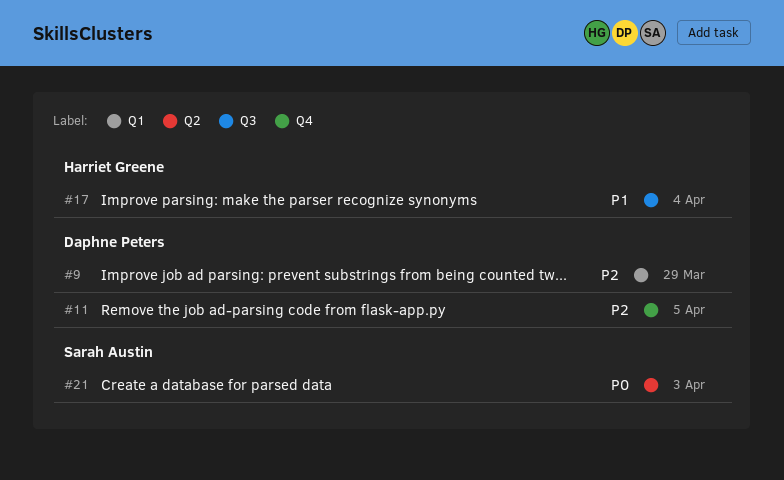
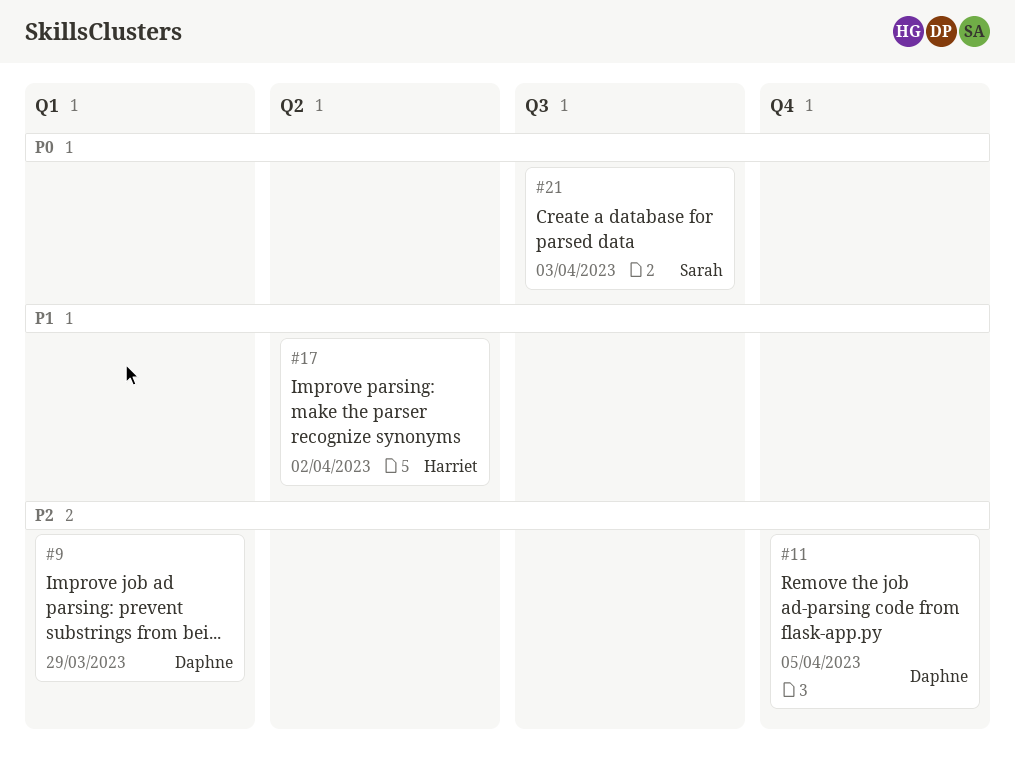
#17, label: Q3 -> Q2
#17, due: Apr 4 -> Apr 2
#21, label: Q2 -> Q3

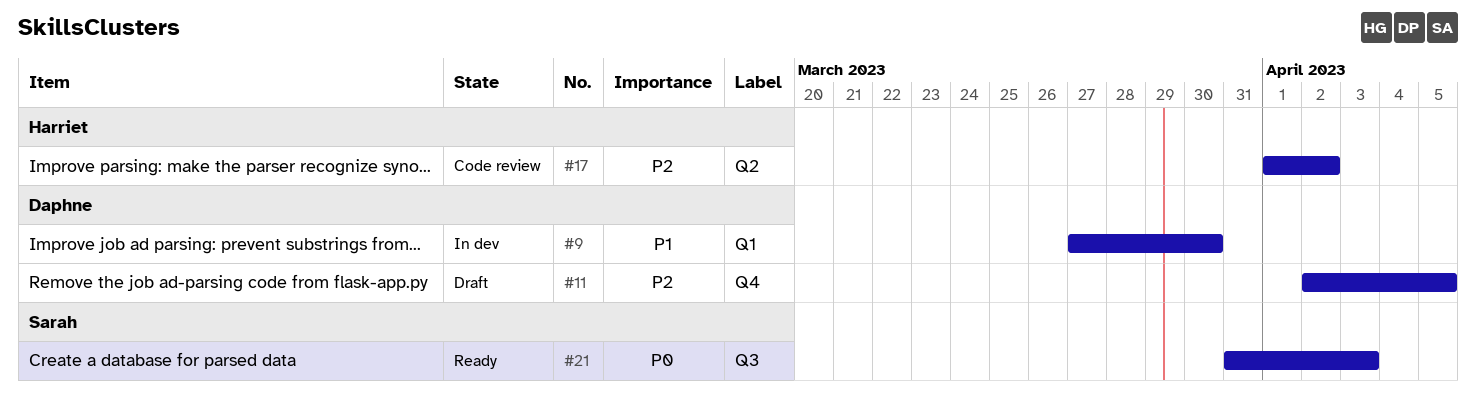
#9, priority: P2 -> P1
#9, due: Mar 29 -> Mar 30
#17, priority: P1 -> P2

